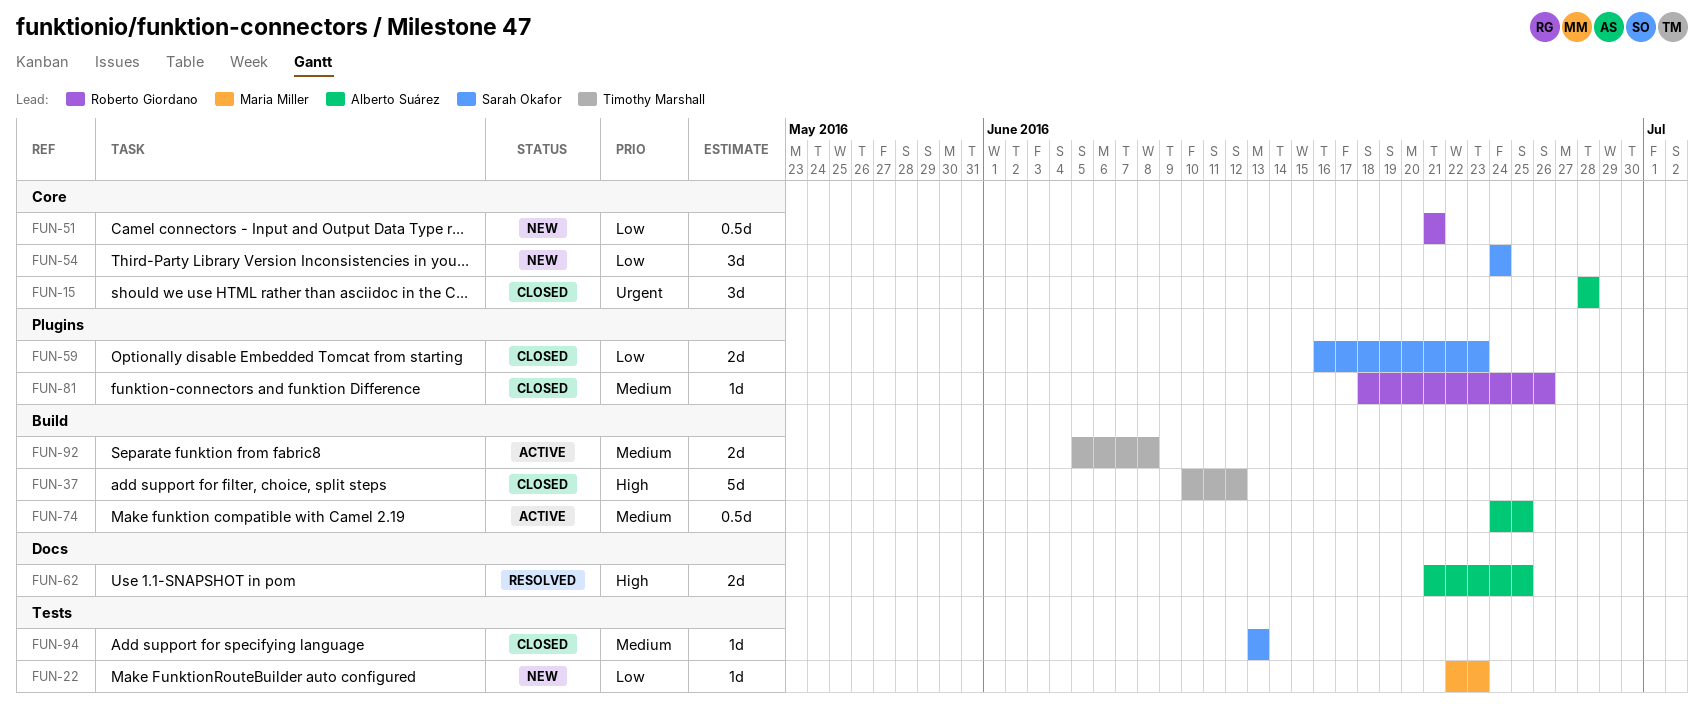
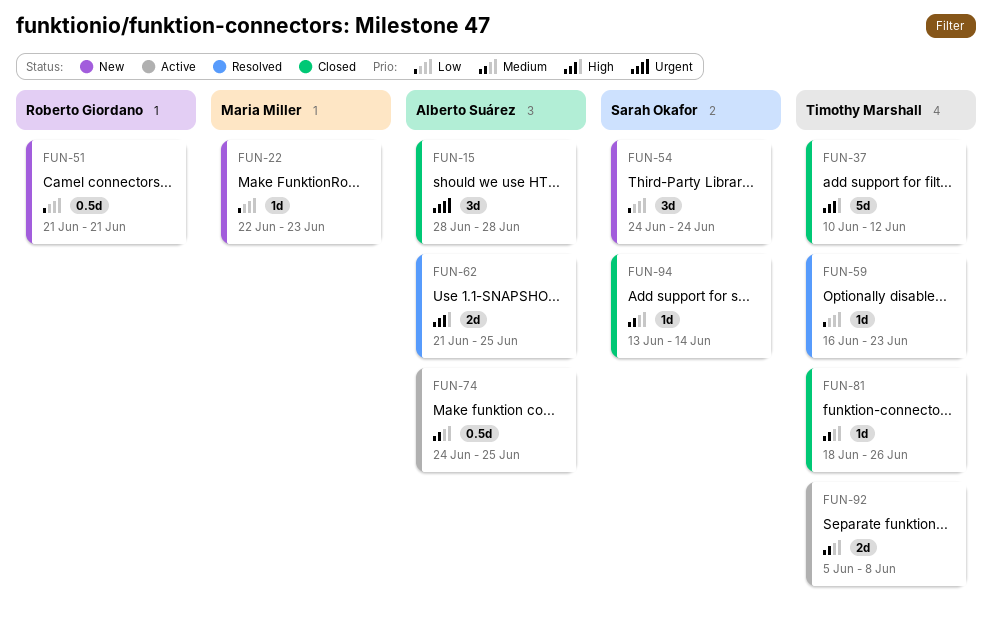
FUN-59, status: Closed -> Resolved
FUN-59, owner: Sarah Okafor -> Timothy Marshall
FUN-59, estimate: 2d -> 1d
FUN-81, owner: Roberto Giordano -> Timothy Marshall
FUN-94, due: Jun 13 -> Jun 14

